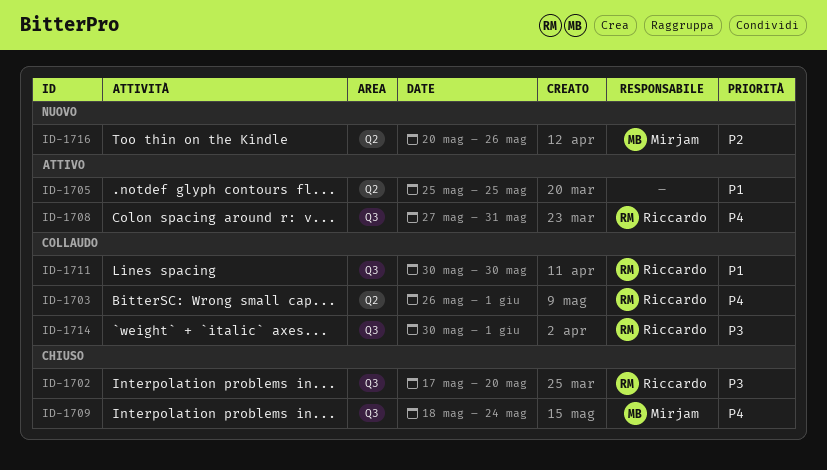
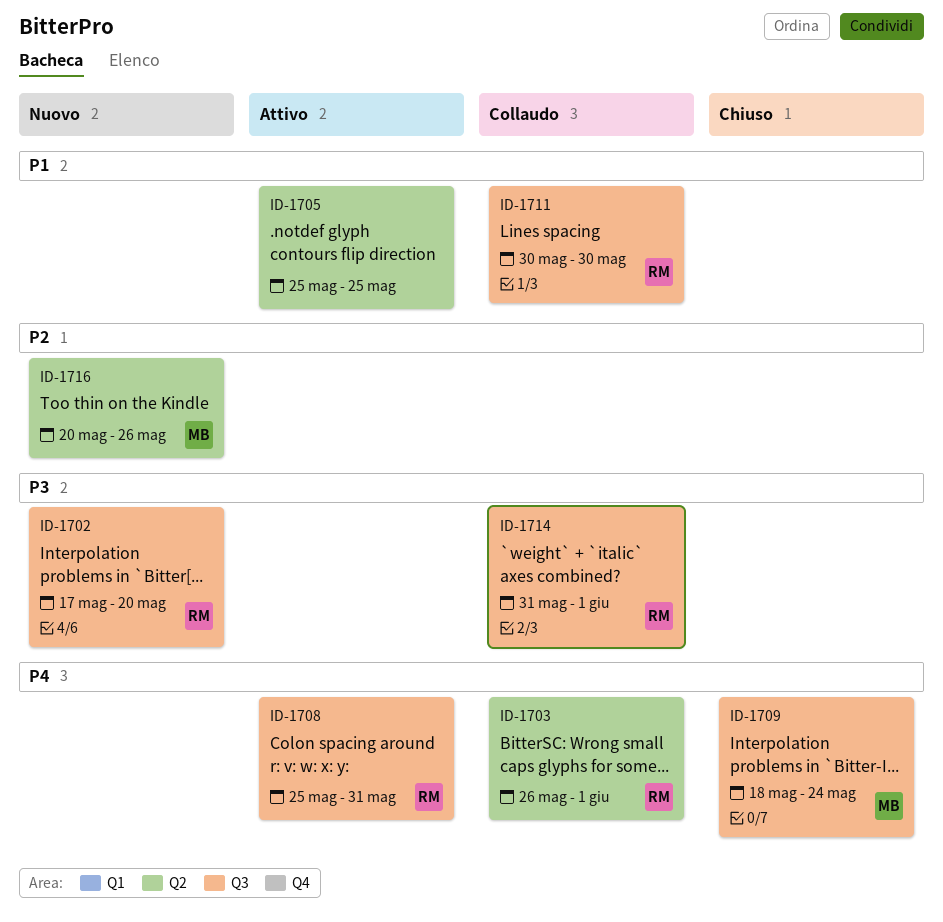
ID-1702, status: Chiuso -> Nuovo
ID-1708, start: May 27 -> May 25
ID-1714, start: May 30 -> May 31

